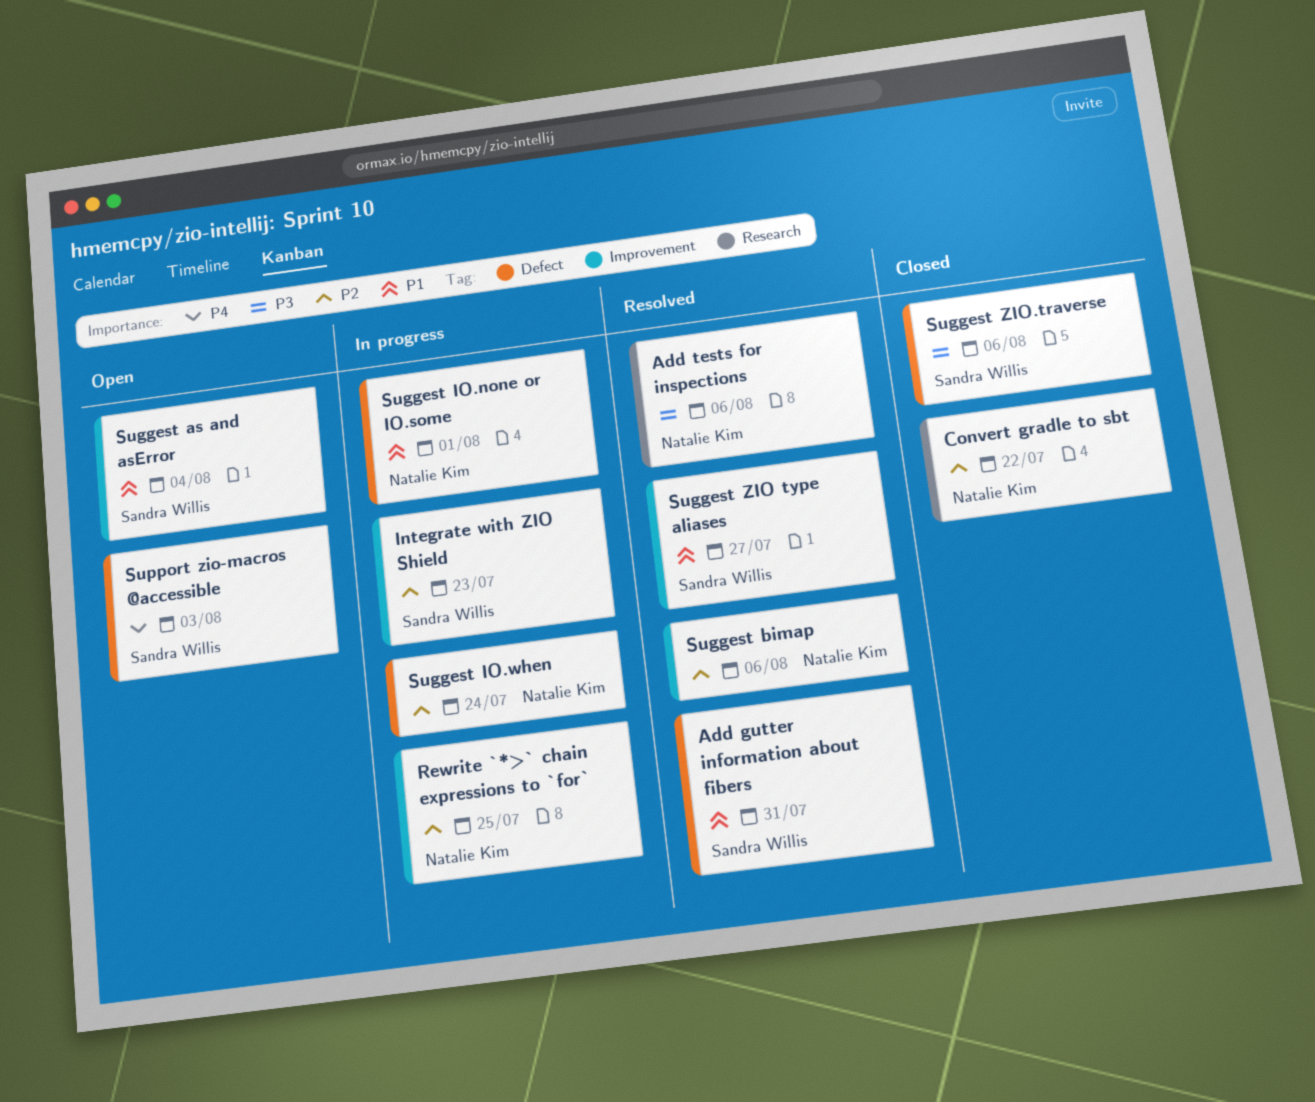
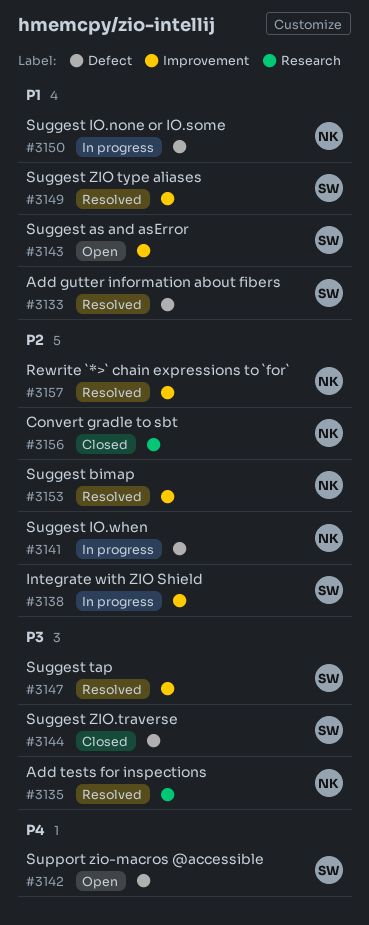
Rewrite `*>` chain expressions to `for`, status: In progress -> Resolved
Suggest tap: none -> present

